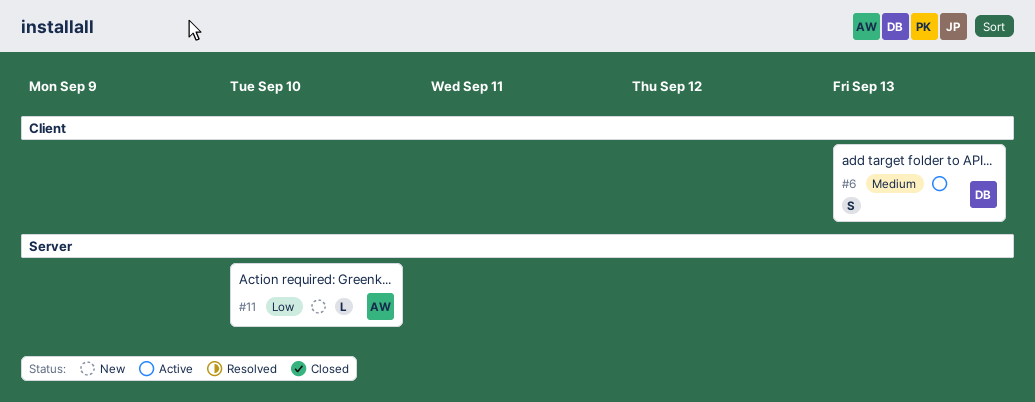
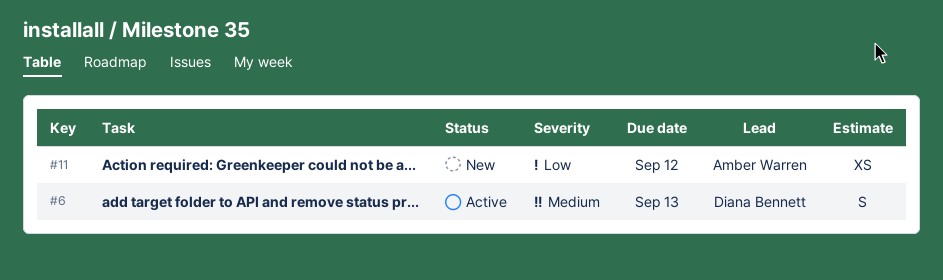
#11, estimate: L -> XS
#11, due: Sep 10 -> Sep 12

